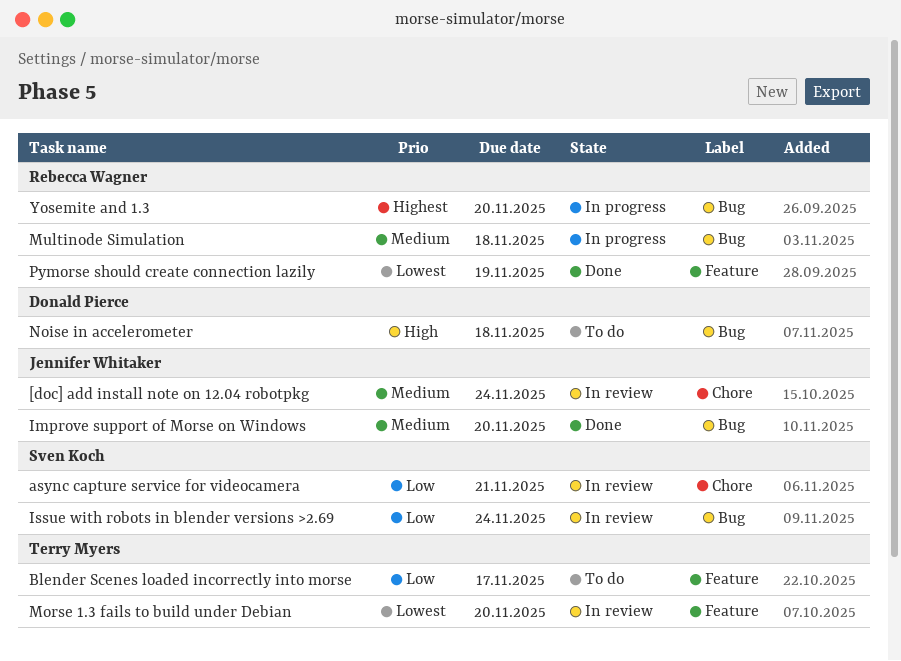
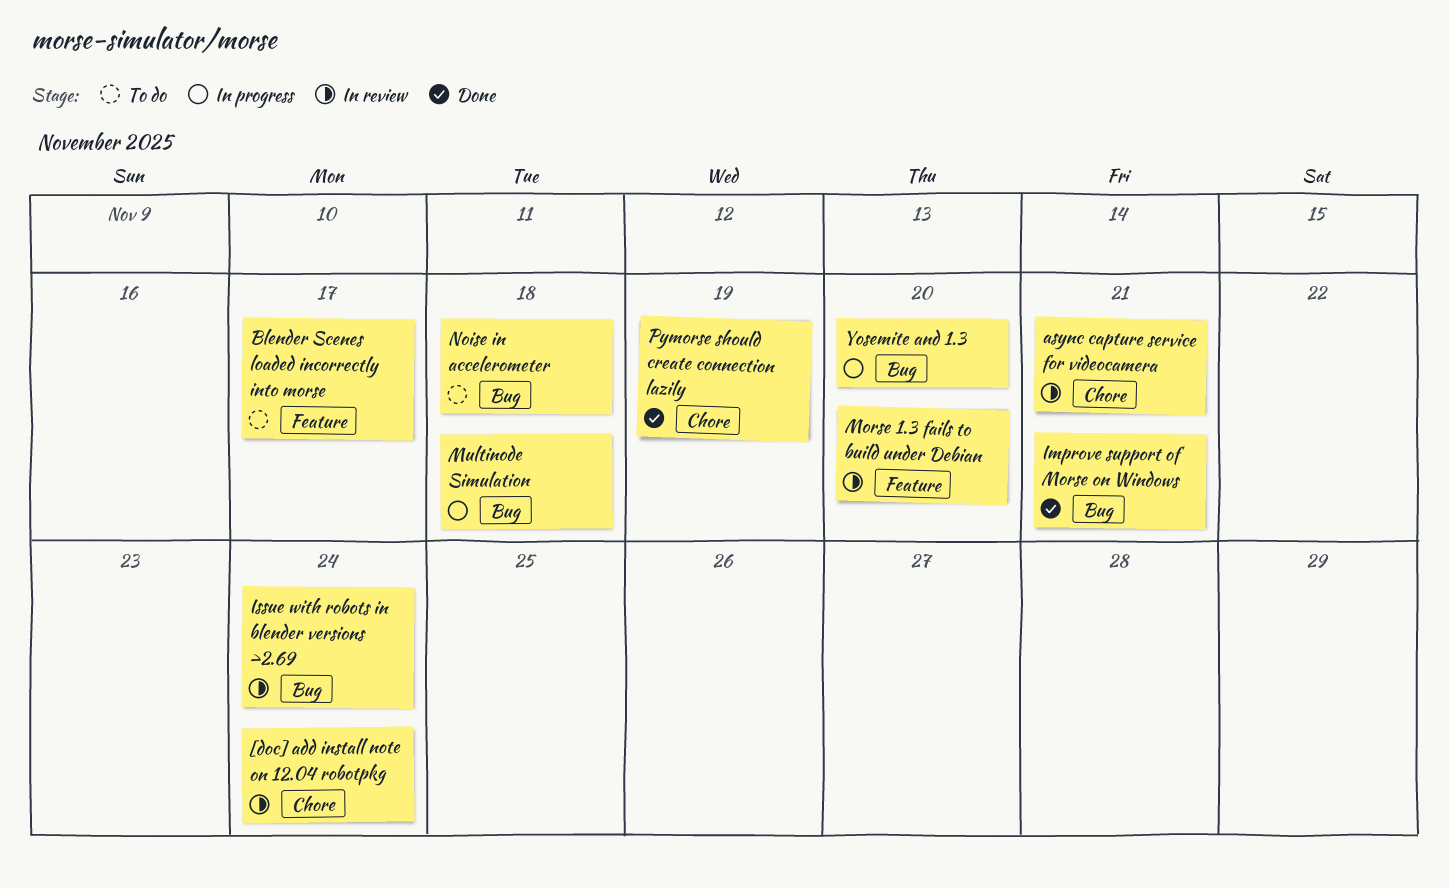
Improve support of Morse on Windows, due: Nov 20 -> Nov 21
Pymorse should create connection lazily, label: Feature -> Chore

